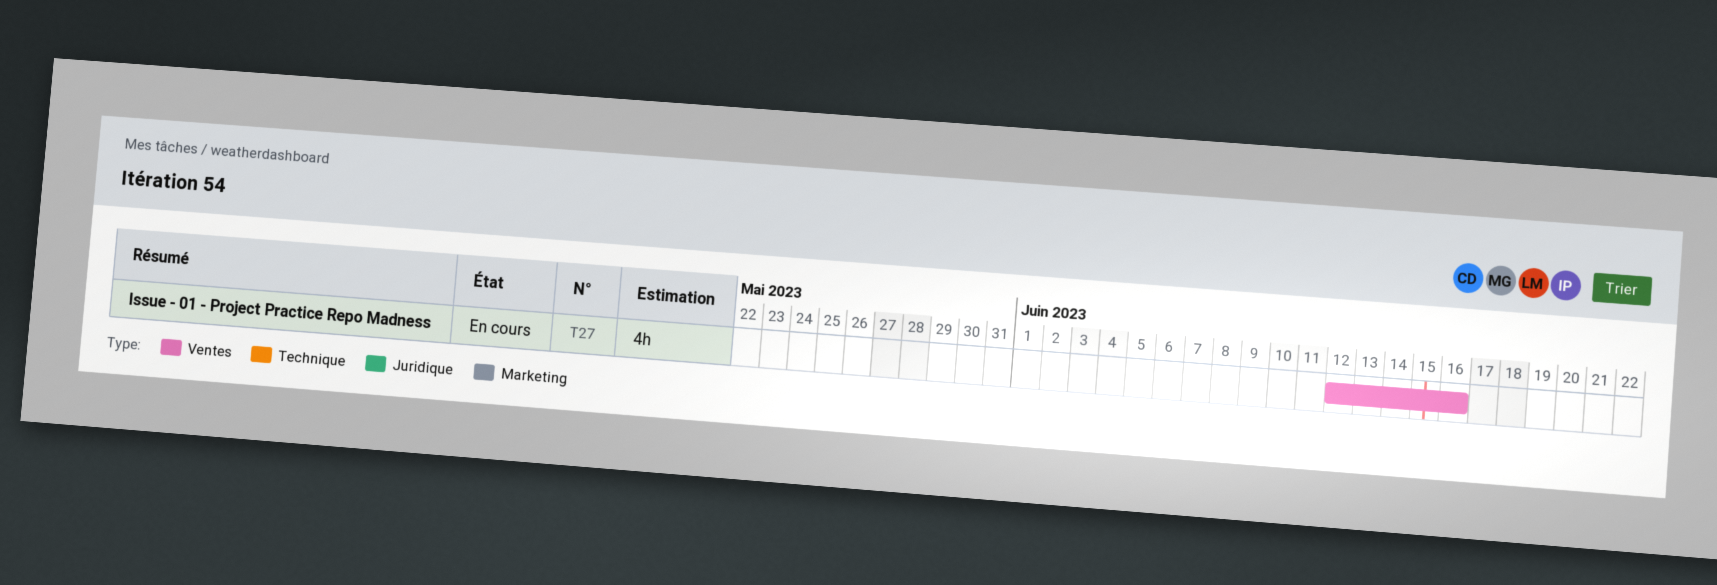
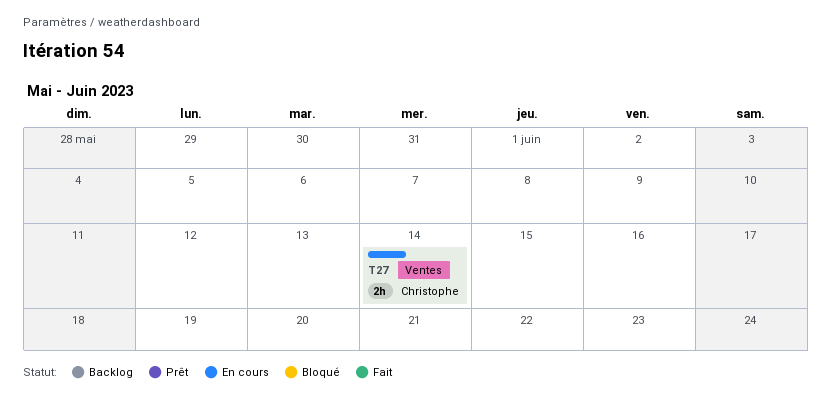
T27, estimate: 4h -> 2h
T27, due: Jun 16 -> Jun 14

